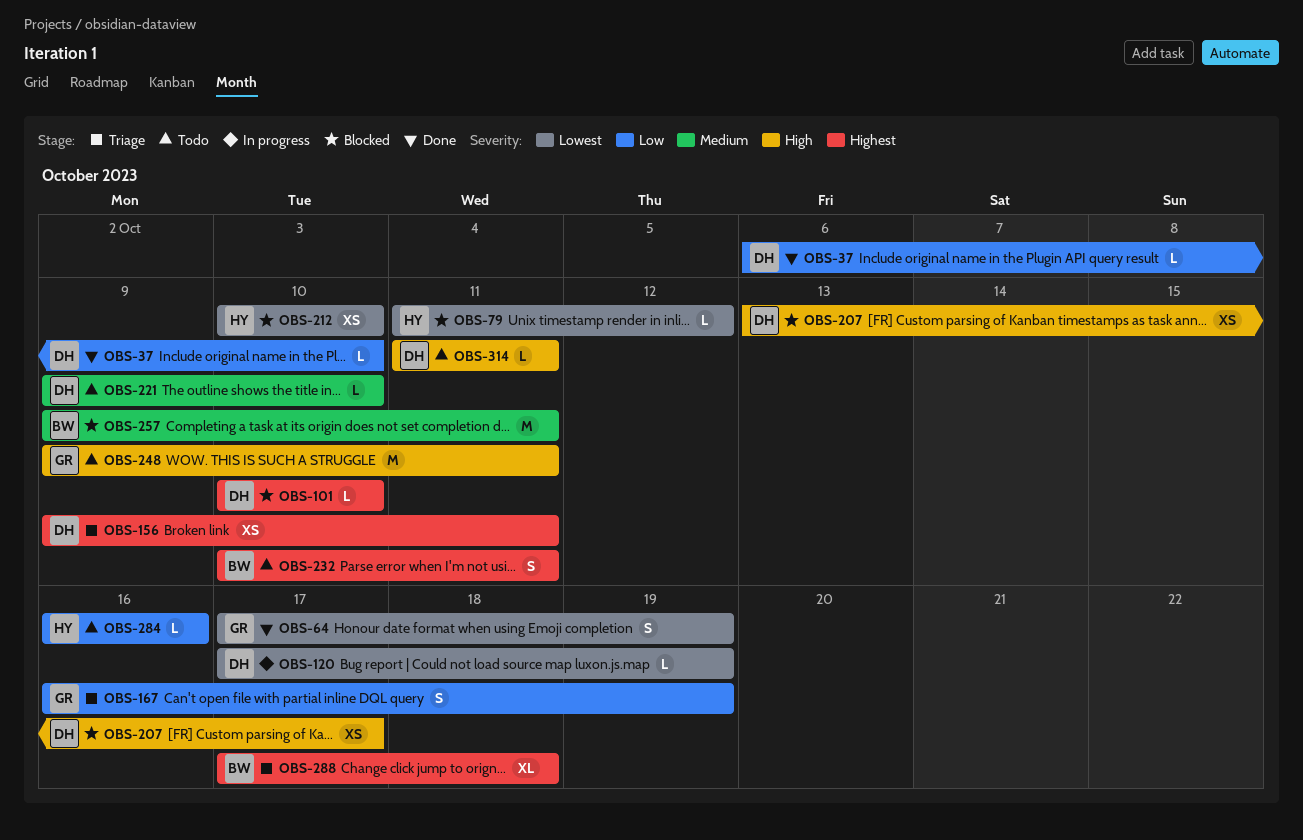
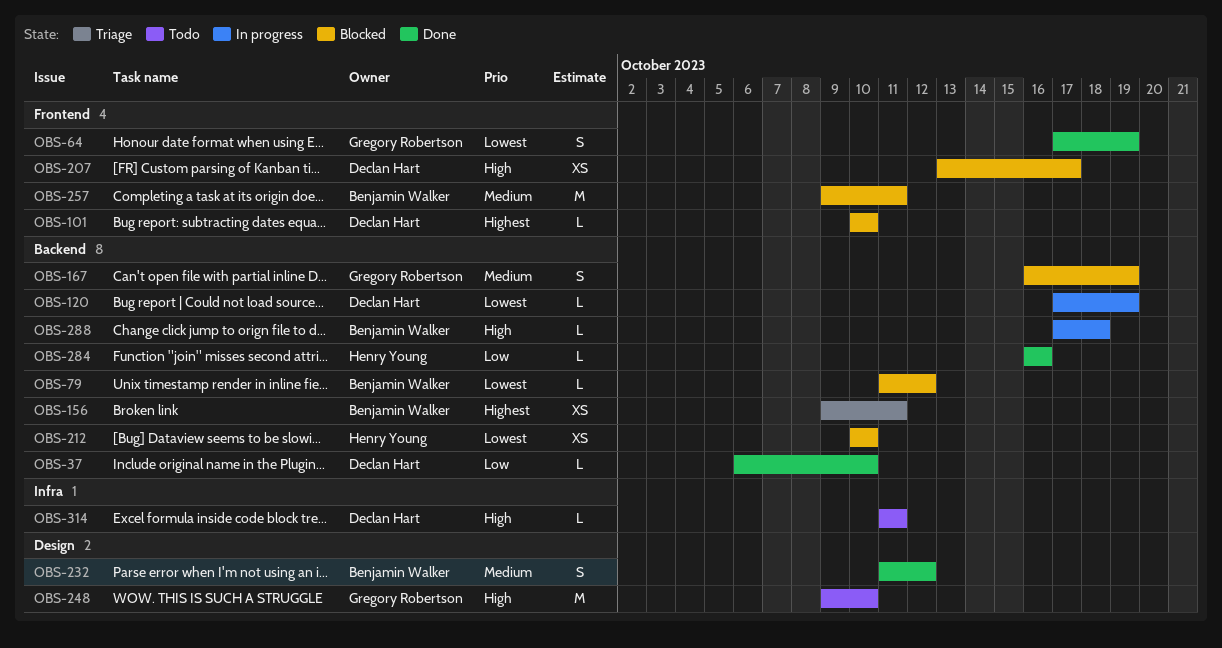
OBS-79, owner: Henry Young -> Benjamin Walker
OBS-156, owner: Declan Hart -> Benjamin Walker
OBS-167, status: Triage -> Blocked
OBS-167, priority: Low -> Medium
OBS-221: present -> none
OBS-232, status: Todo -> Done
OBS-232, priority: Highest -> Medium
OBS-232, start: Oct 10 -> Oct 11
OBS-232, due: Oct 11 -> Oct 12
OBS-248, due: Oct 11 -> Oct 10
OBS-284, status: Todo -> Done
OBS-288, status: Triage -> In progress
OBS-288, priority: Highest -> High
OBS-288, estimate: XL -> L

